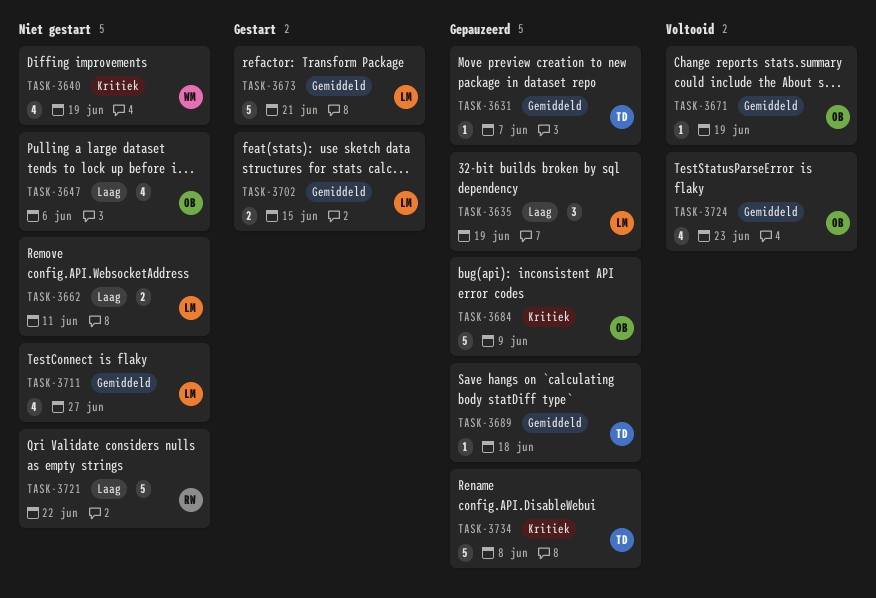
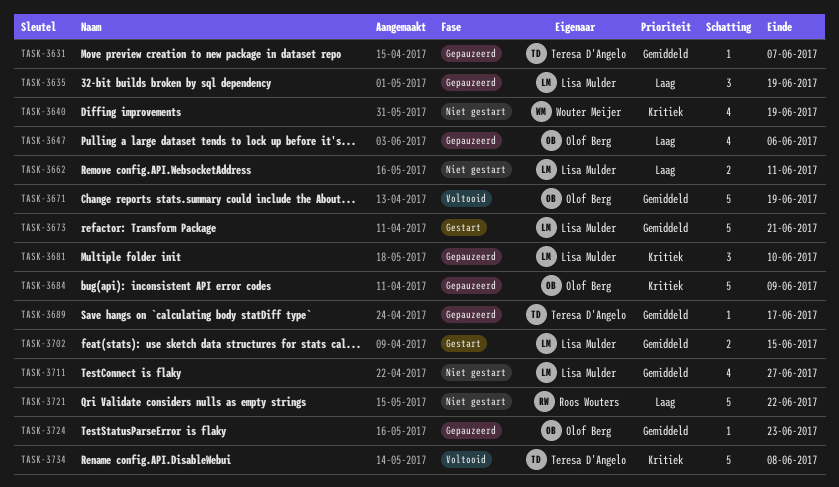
TASK-3647, status: Niet gestart -> Gepauzeerd
TASK-3671, estimate: 1 -> 5
TASK-3681: none -> present
TASK-3689, due: Jun 18 -> Jun 17
TASK-3724, status: Voltooid -> Gepauzeerd
TASK-3724, estimate: 4 -> 1
TASK-3734, status: Gepauzeerd -> Voltooid

